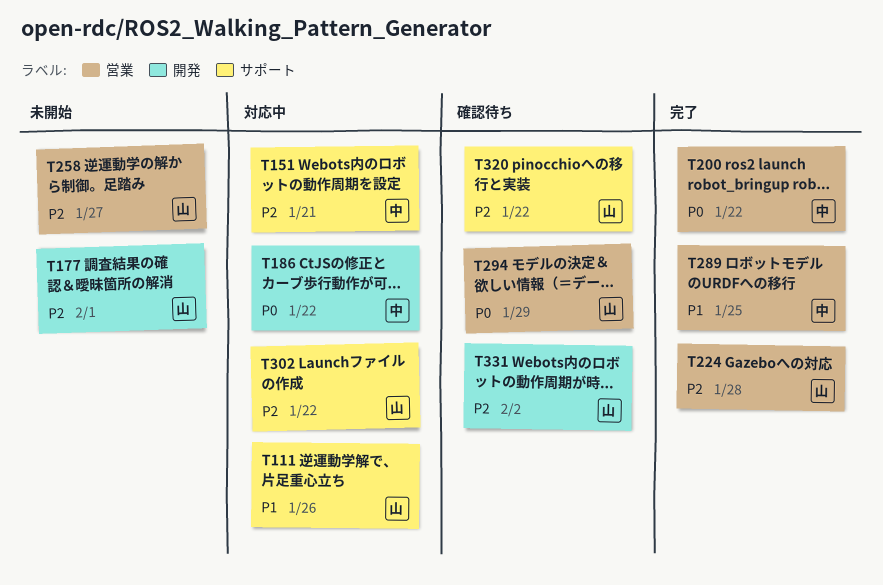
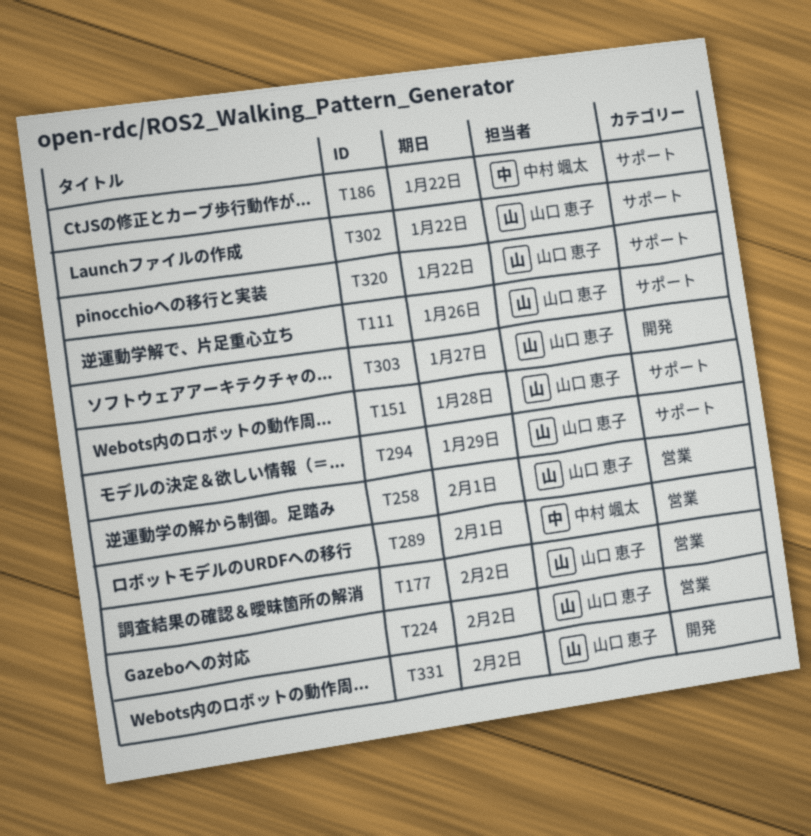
T151, owner: 中村 颯太 -> 山口 恵子
T151, due: Jan 21 -> Jan 28
T177, label: 開発 -> 営業
T177, due: Feb 1 -> Feb 2
T186, label: 開発 -> サポート
T200: present -> none
T224, due: Jan 28 -> Feb 2
T258, due: Jan 27 -> Feb 1
T289, due: Jan 25 -> Feb 1
T294, label: 営業 -> サポート
T303: none -> present

